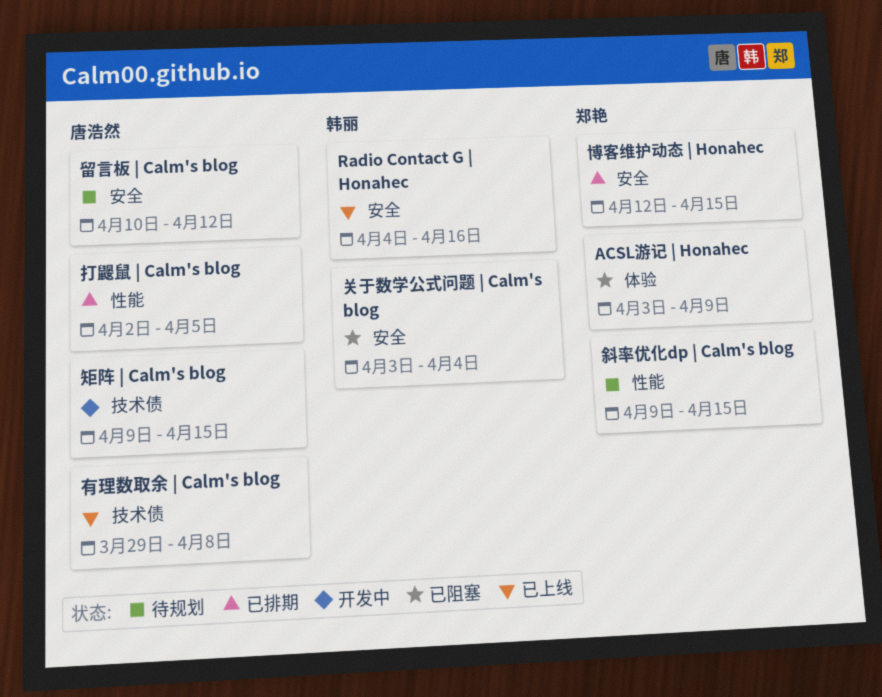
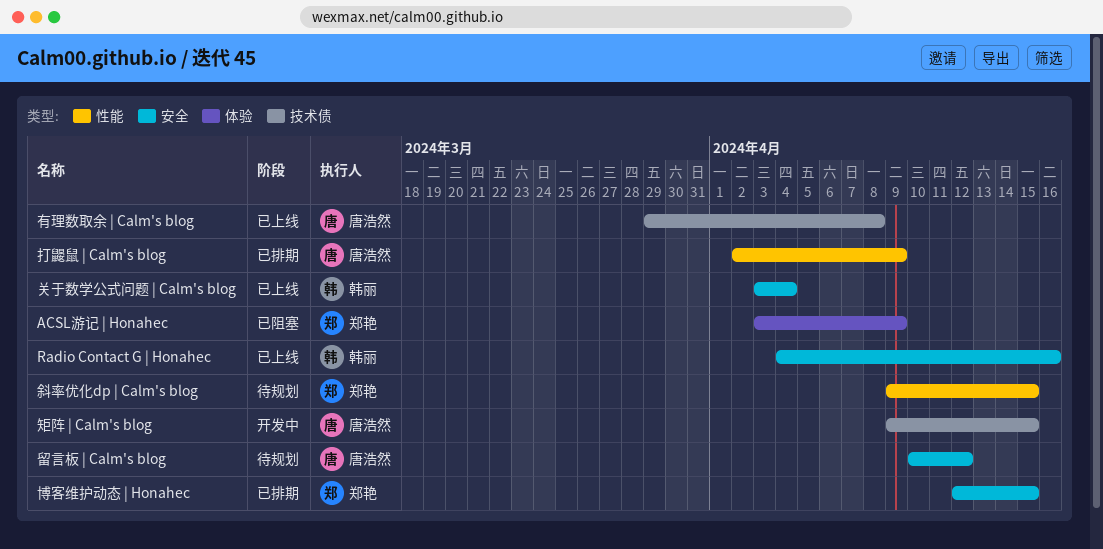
关于数学公式问题 | Calm's blog, status: 已阻塞 -> 已上线
打鼹鼠 | Calm's blog, due: Apr 5 -> Apr 9

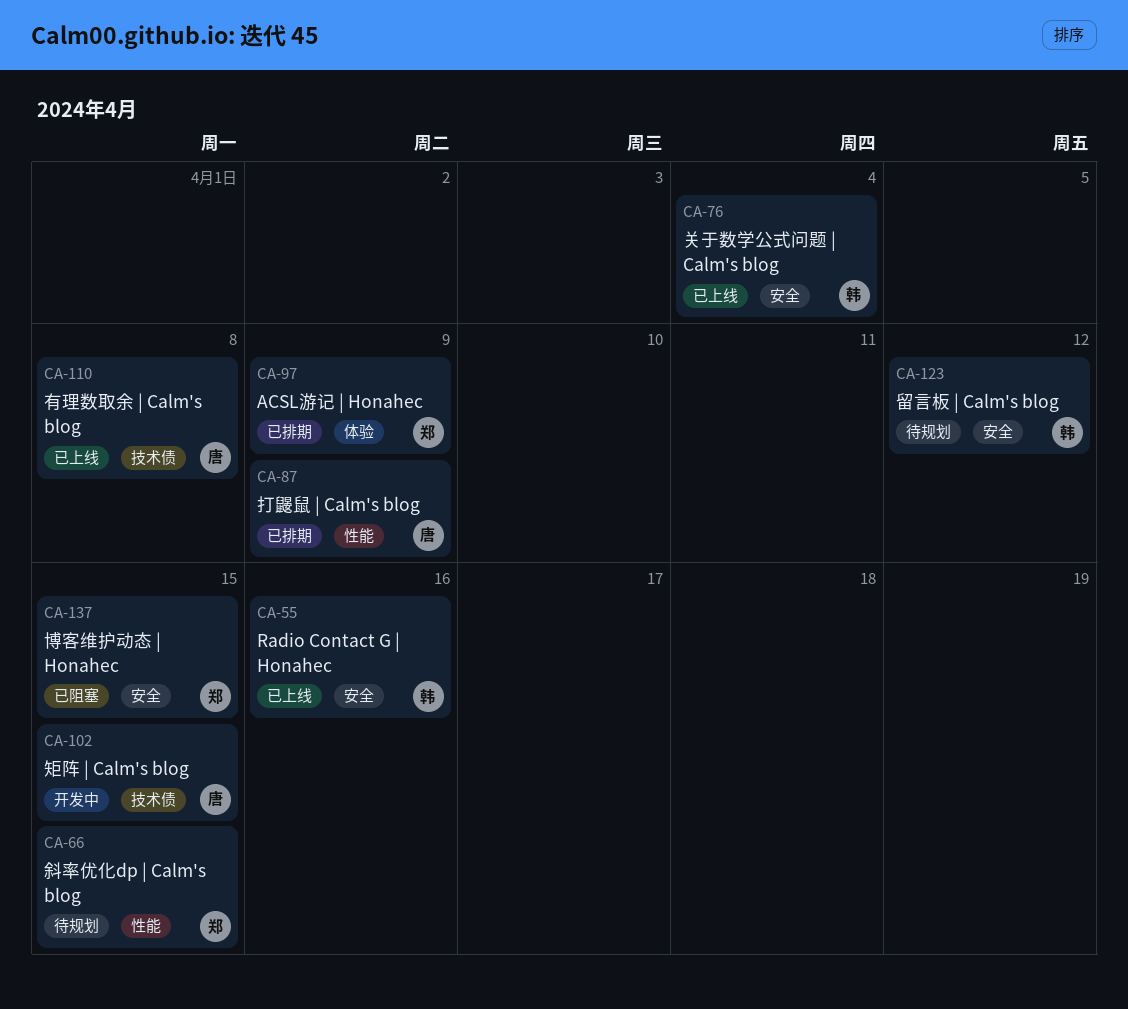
ACSL游记 | Honahec, status: 已阻塞 -> 已排期
博客维护动态 | Honahec, status: 已排期 -> 已阻塞
留言板 | Calm's blog, owner: 唐浩然 -> 韩丽

